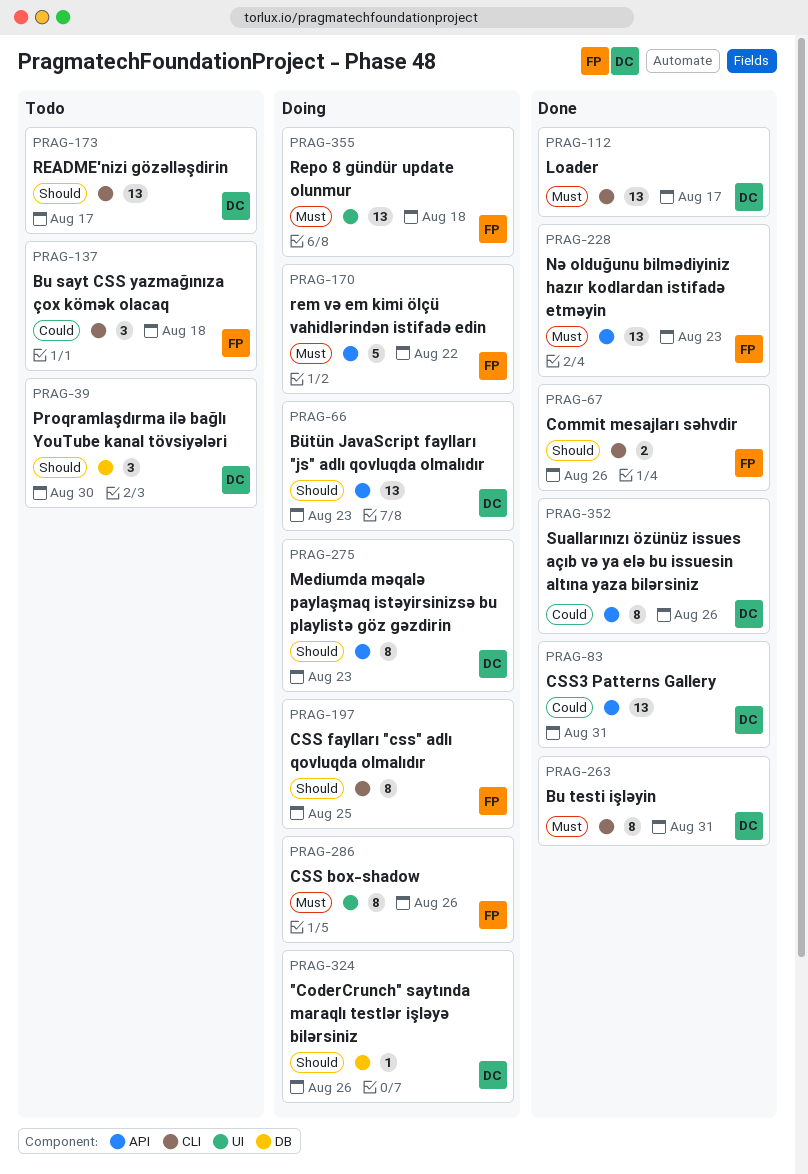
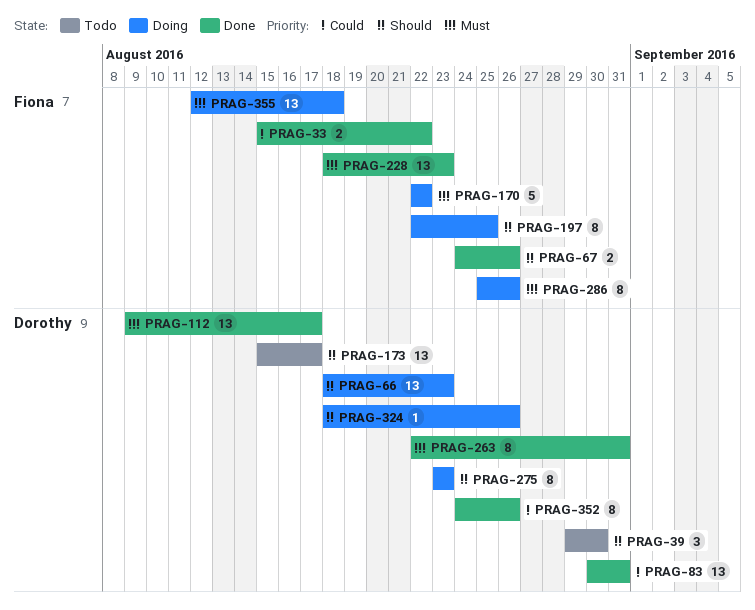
PRAG-33: none -> present
PRAG-137: present -> none

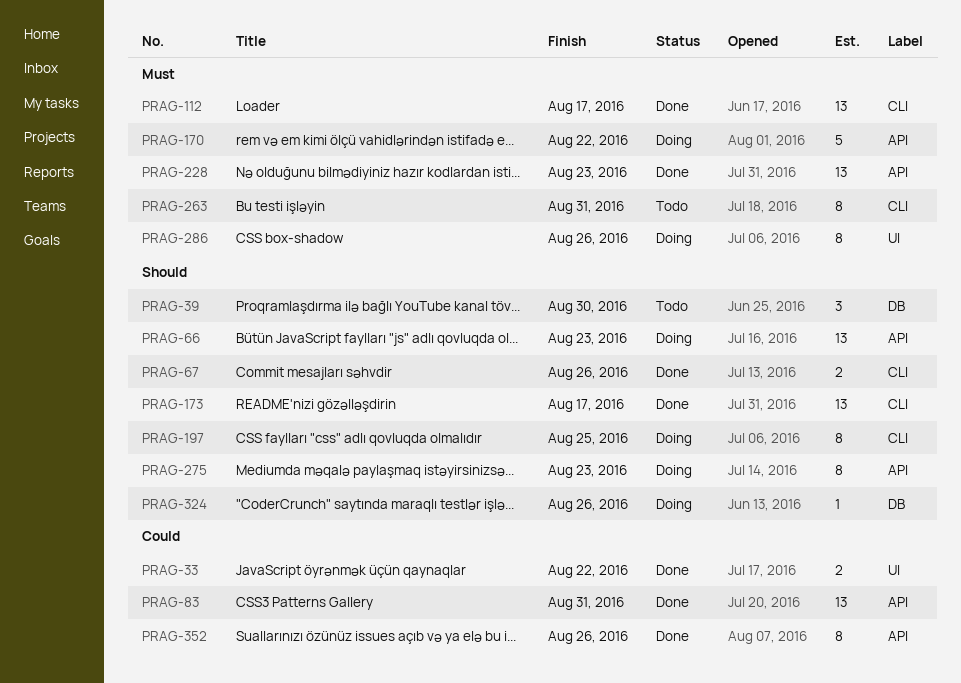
PRAG-173, status: Todo -> Done
PRAG-263, status: Done -> Todo
PRAG-355: present -> none

